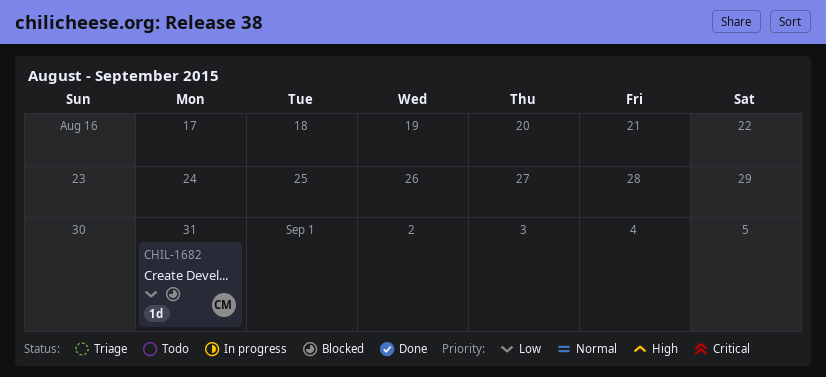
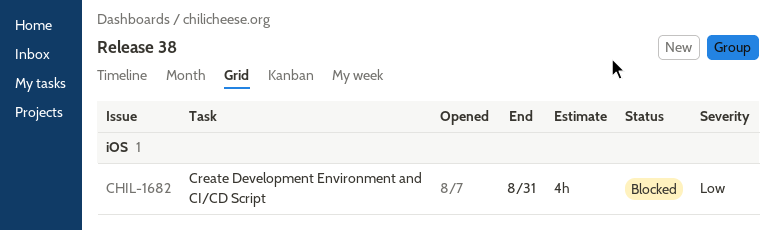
CHIL-1682, estimate: 1d -> 4h

